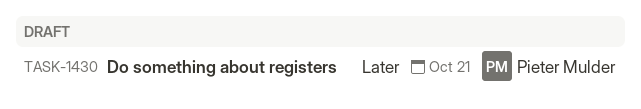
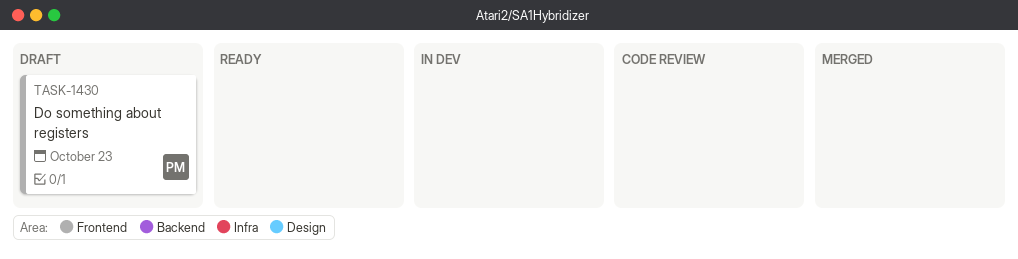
TASK-1430, due: Oct 21 -> Oct 23

